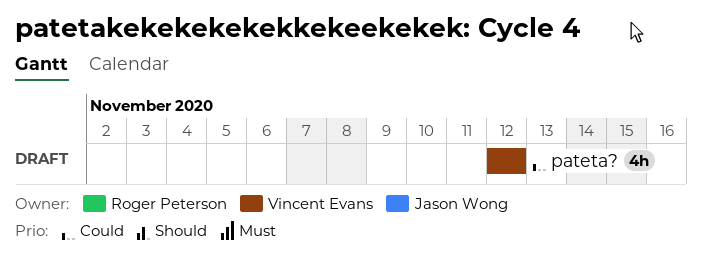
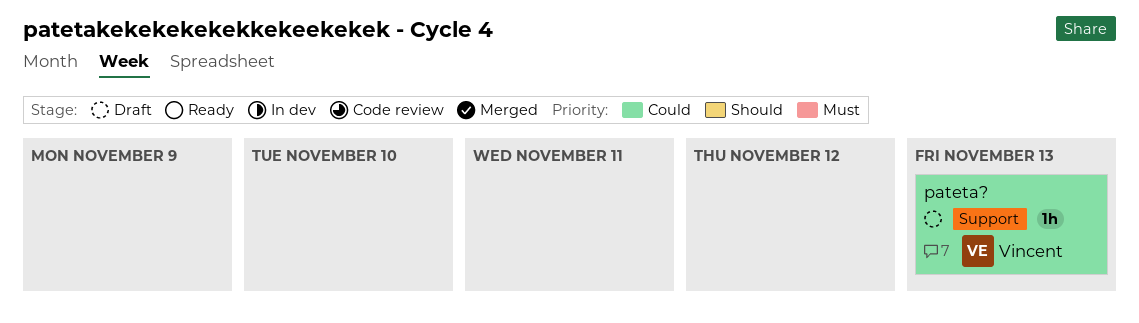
pateta?, estimate: 4h -> 1h
pateta?, due: Nov 12 -> Nov 13

